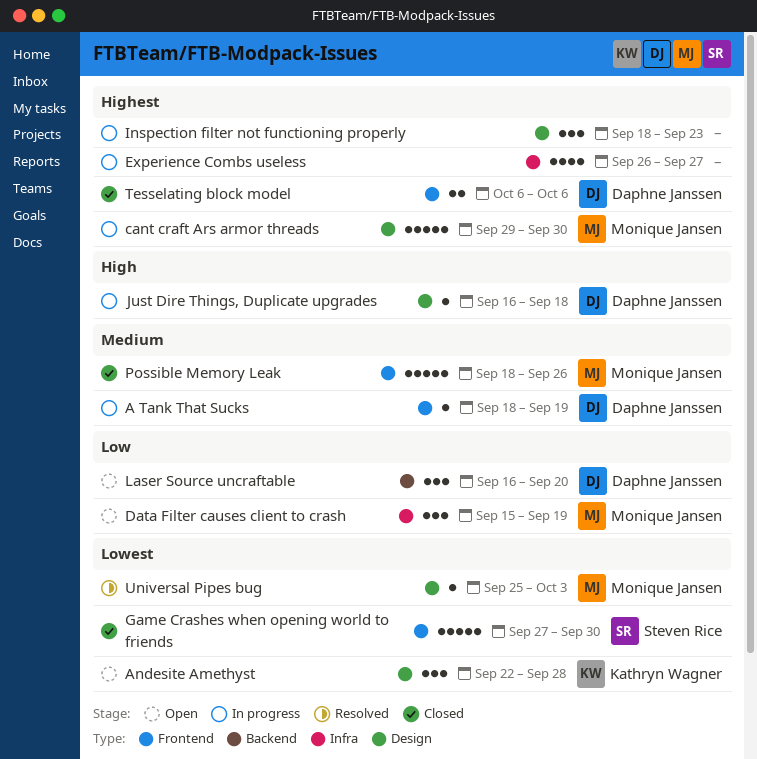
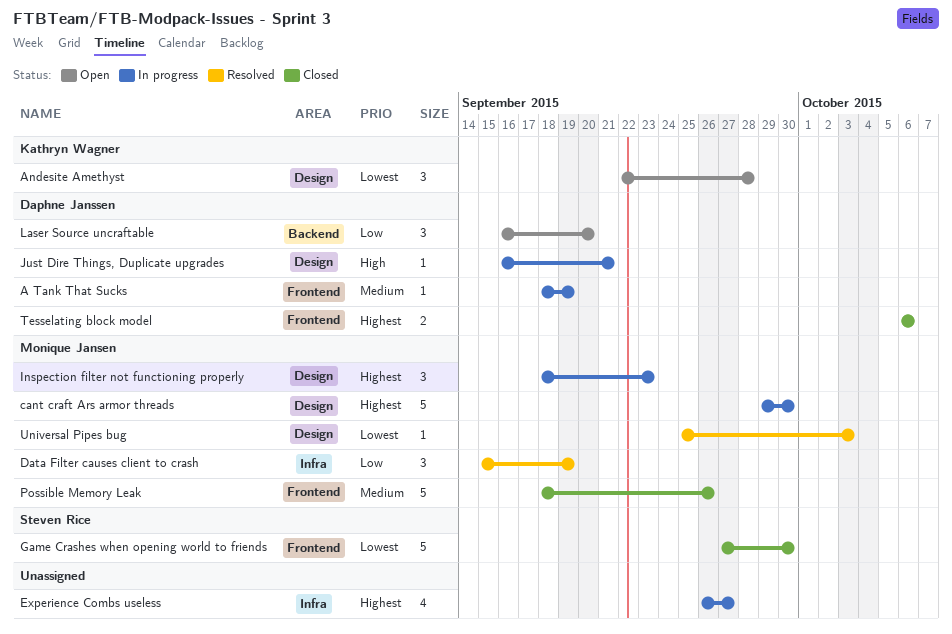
Data Filter causes client to crash, status: Open -> Resolved
Inspection filter not functioning properly, owner: none -> Monique Jansen
Just Dire Things, Duplicate upgrades, due: Sep 18 -> Sep 21

